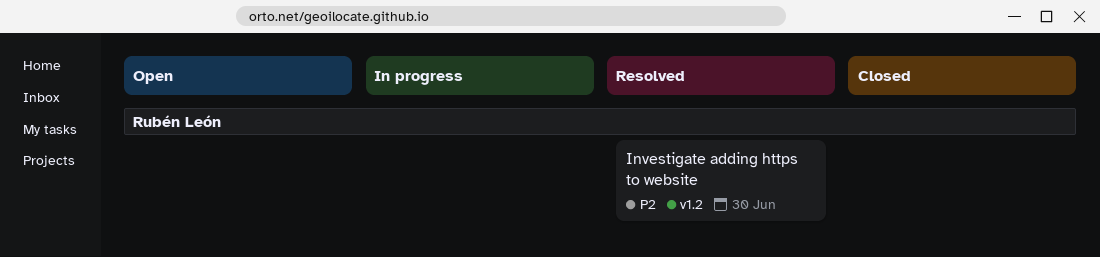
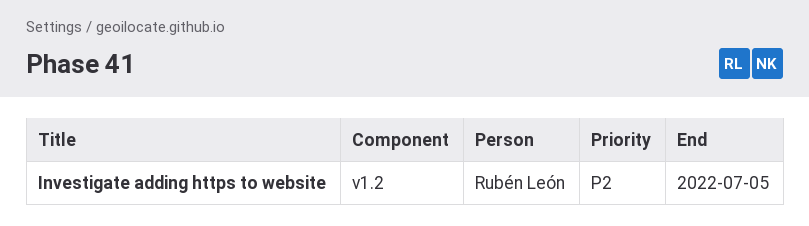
Investigate adding https to website, due: Jun 30 -> Jul 5

